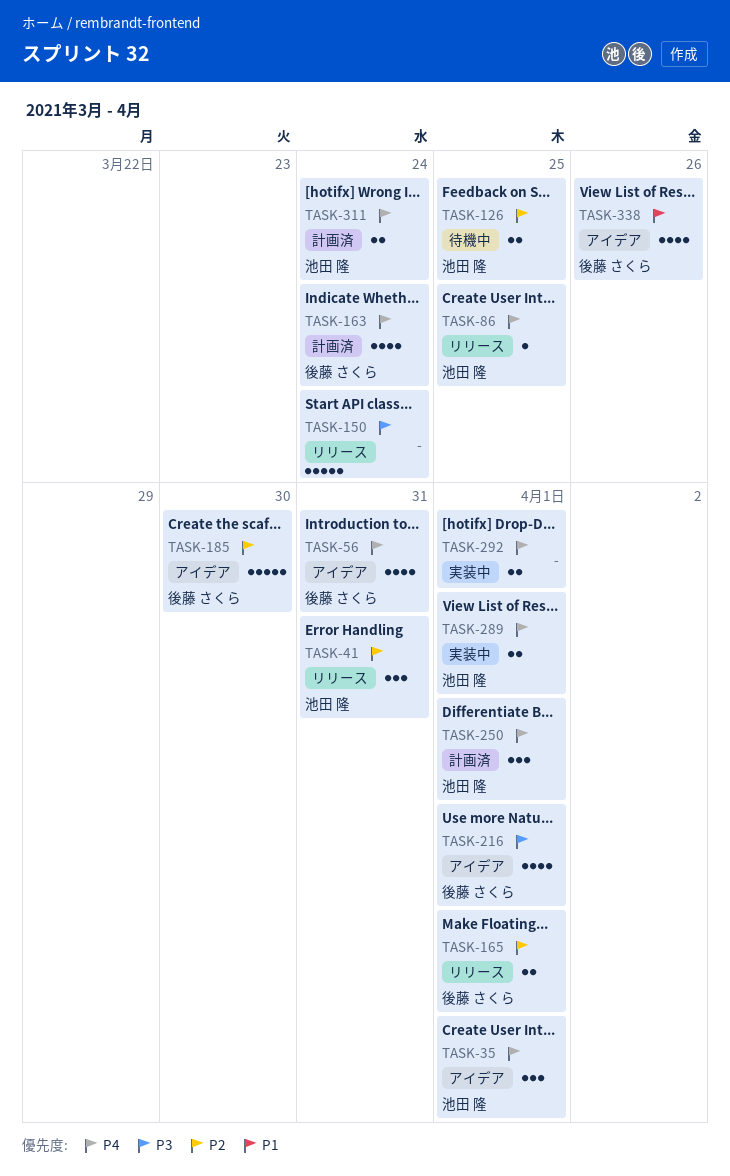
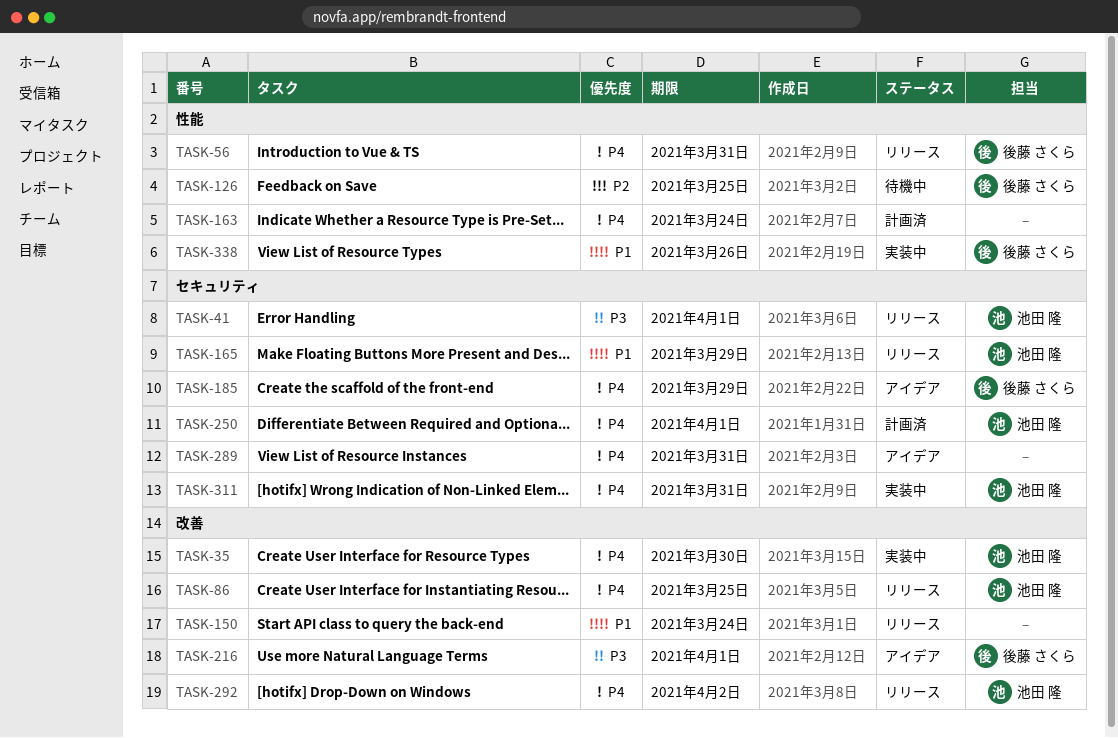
TASK-35, status: アイデア -> 実装中
TASK-35, due: Apr 1 -> Mar 30
TASK-41, priority: P2 -> P3
TASK-41, due: Mar 31 -> Apr 1
TASK-56, status: アイデア -> リリース
TASK-126, owner: 池田 隆 -> 後藤 さくら
TASK-150, priority: P3 -> P1
TASK-163, owner: 後藤 さくら -> none
TASK-165, owner: 後藤 さくら -> 池田 隆
TASK-165, priority: P2 -> P1
TASK-165, due: Apr 1 -> Mar 29
TASK-185, priority: P2 -> P4
TASK-185, due: Mar 30 -> Mar 29
TASK-289, status: 実装中 -> アイデア
TASK-289, owner: 池田 隆 -> none
TASK-289, due: Apr 1 -> Mar 31
TASK-292, status: 実装中 -> リリース
TASK-292, owner: none -> 池田 隆
TASK-292, due: Apr 1 -> Apr 2
TASK-311, status: 計画済 -> 実装中
TASK-311, due: Mar 24 -> Mar 31
TASK-338, status: アイデア -> 実装中

